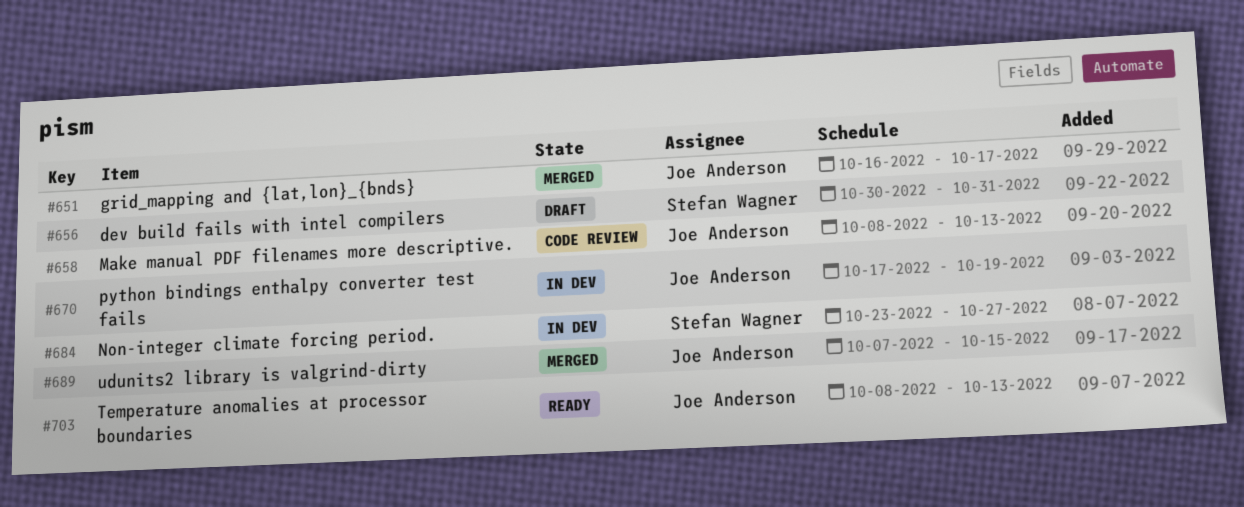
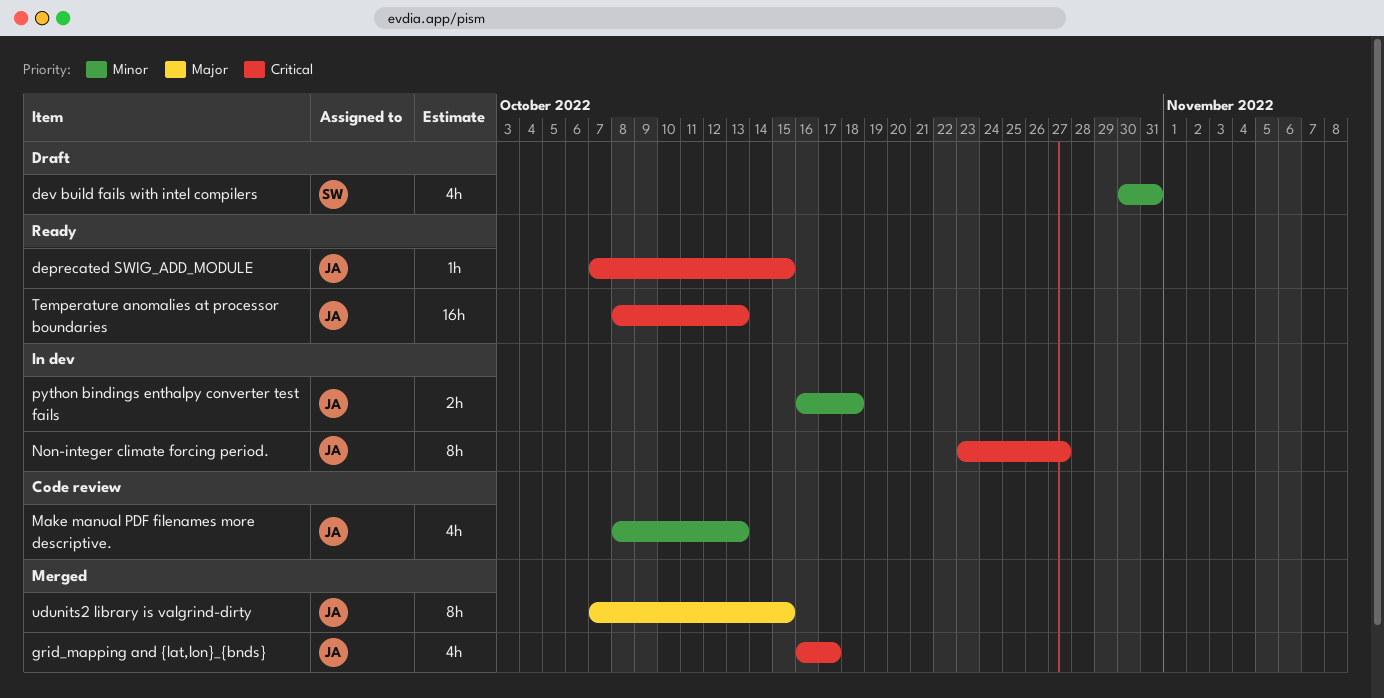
deprecated SWIG_ADD_MODULE: none -> present
Non-integer climate forcing period., owner: Stefan Wagner -> Joe Anderson
python bindings enthalpy converter test fails, start: Oct 17 -> Oct 16
python bindings enthalpy converter test fails, due: Oct 19 -> Oct 18

